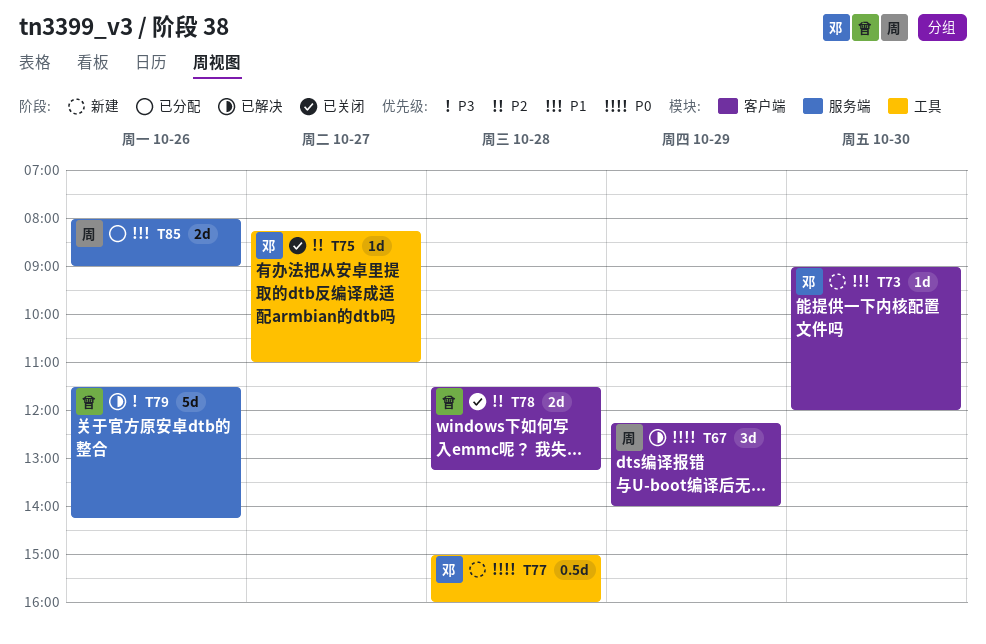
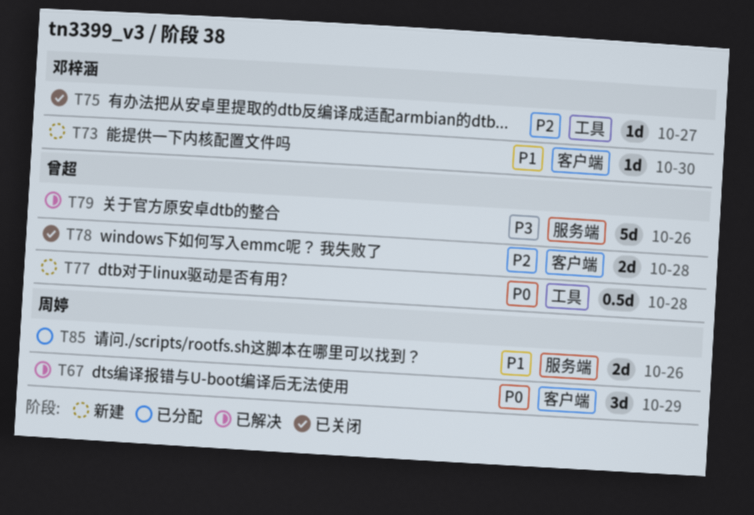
T77, owner: 邓梓涵 -> 曾超

